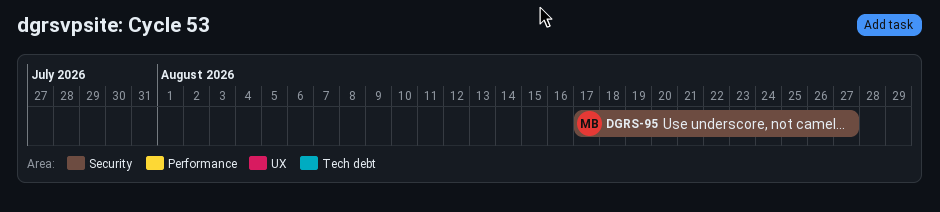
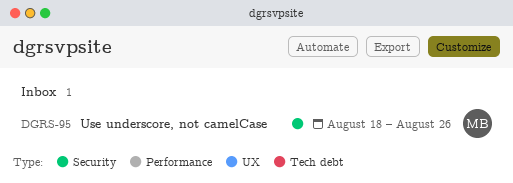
DGRS-95, start: Aug 17 -> Aug 18
DGRS-95, due: Aug 27 -> Aug 26

